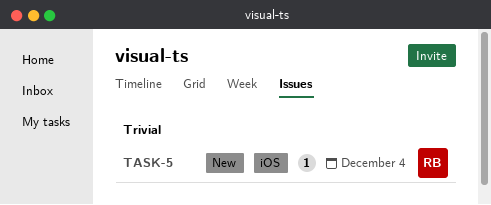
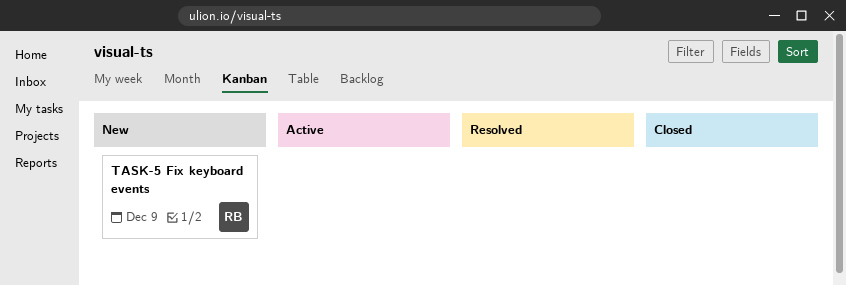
TASK-5, due: Dec 4 -> Dec 9

